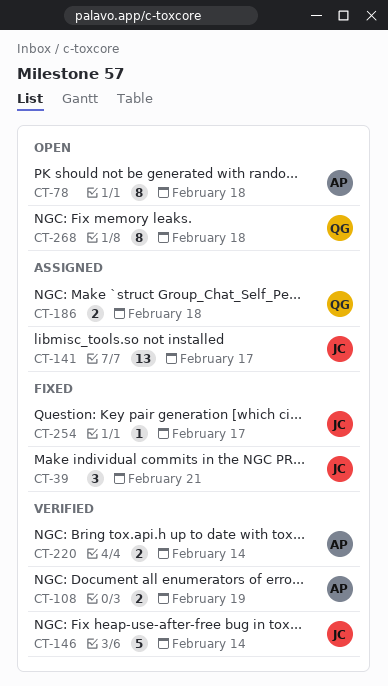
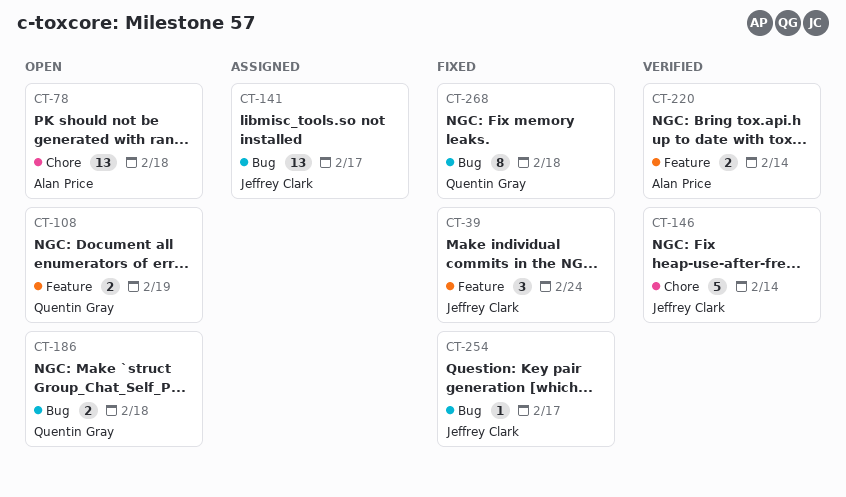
CT-39, due: Feb 21 -> Feb 24
CT-78, estimate: 8 -> 13
CT-108, status: Verified -> Open
CT-108, owner: Alan Price -> Quentin Gray
CT-186, status: Assigned -> Open
CT-268, status: Open -> Fixed

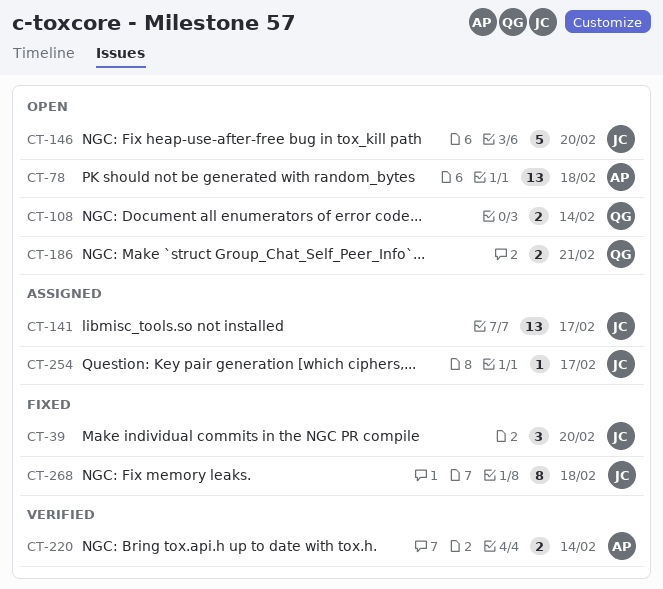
CT-39, due: Feb 24 -> Feb 20
CT-108, due: Feb 19 -> Feb 14
CT-146, status: Verified -> Open
CT-146, due: Feb 14 -> Feb 20
CT-186, due: Feb 18 -> Feb 21
CT-254, status: Fixed -> Assigned
CT-268, owner: Quentin Gray -> Jeffrey Clark

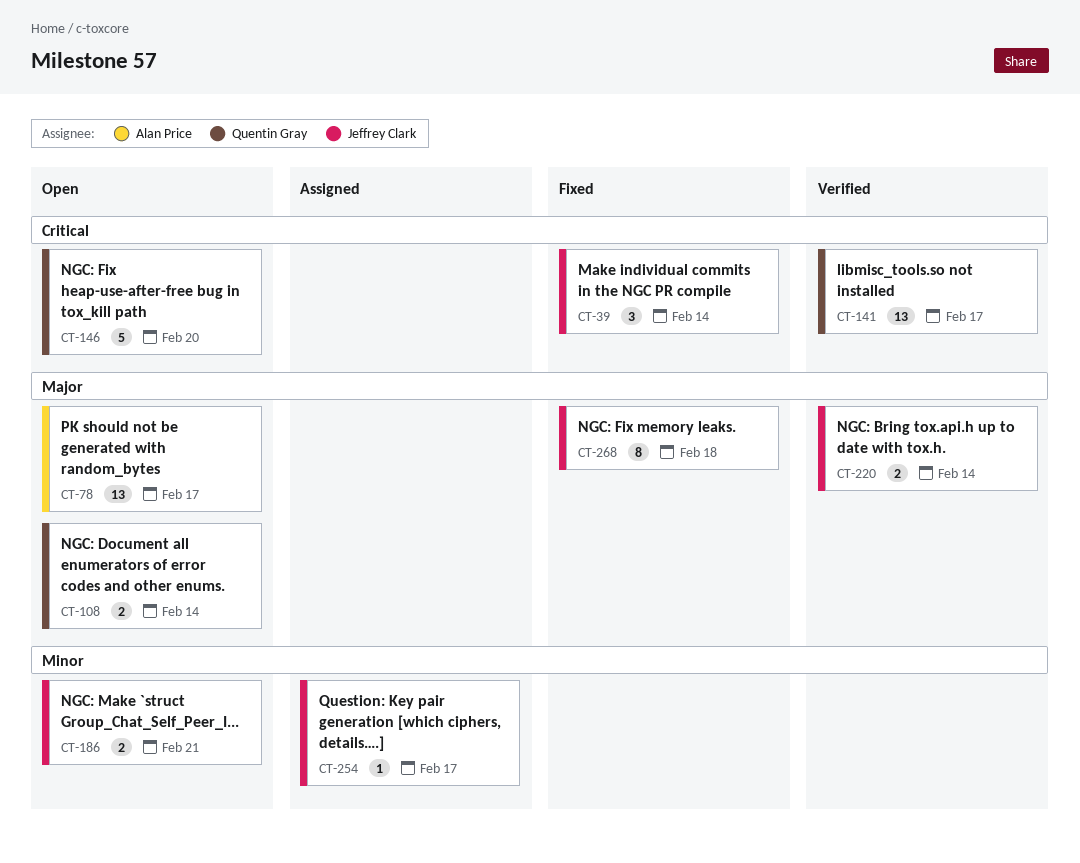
CT-39, due: Feb 20 -> Feb 14
CT-78, due: Feb 18 -> Feb 17
CT-141, status: Assigned -> Verified
CT-141, owner: Jeffrey Clark -> Quentin Gray
CT-146, owner: Jeffrey Clark -> Quentin Gray
CT-186, owner: Quentin Gray -> Jeffrey Clark
CT-220, owner: Alan Price -> Jeffrey Clark

